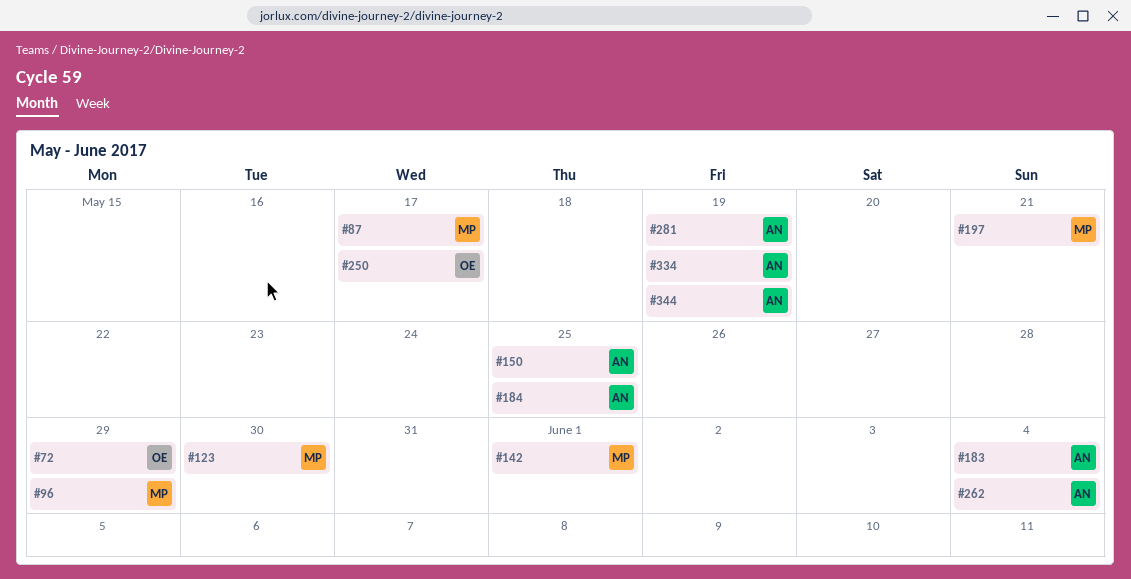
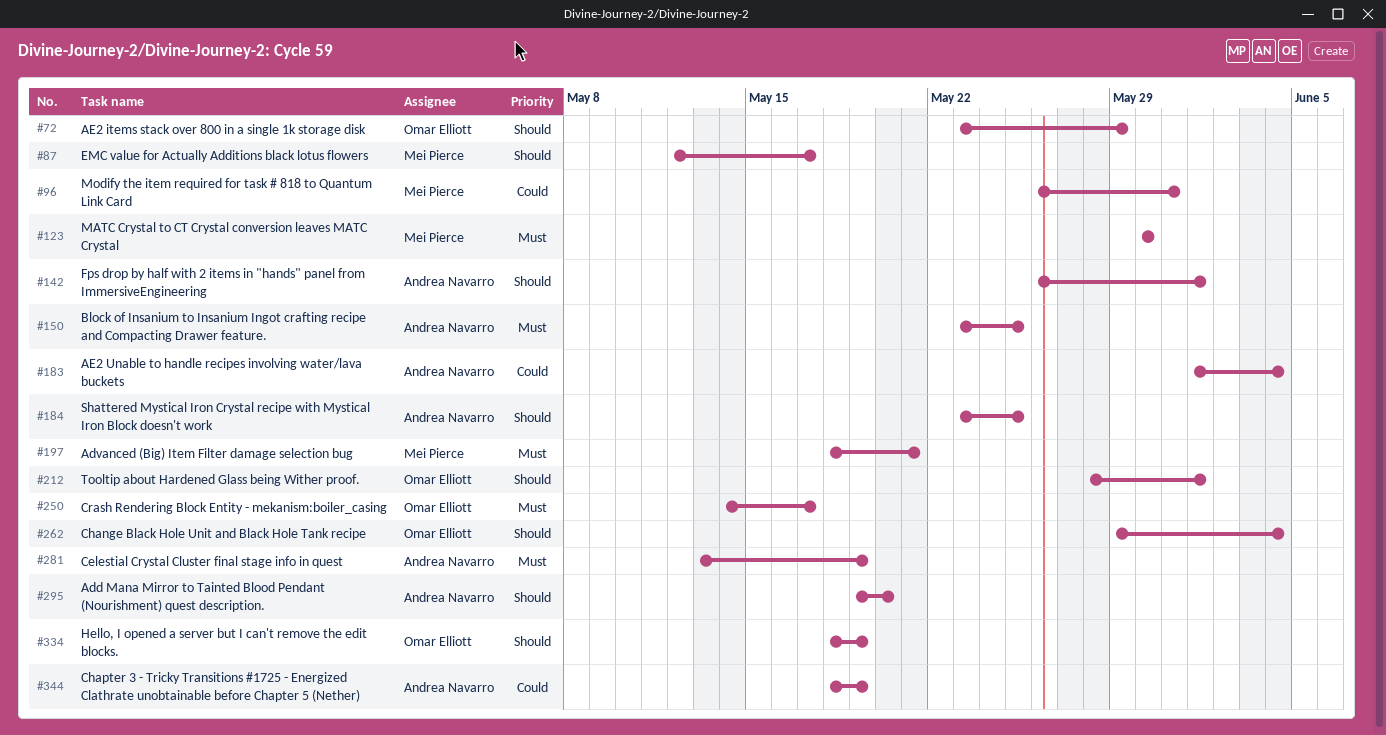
#96, due: May 29 -> May 31
#142, owner: Mei Pierce -> Andrea Navarro
#212: none -> present
#262, owner: Andrea Navarro -> Omar Elliott
#295: none -> present
#334, owner: Andrea Navarro -> Omar Elliott

